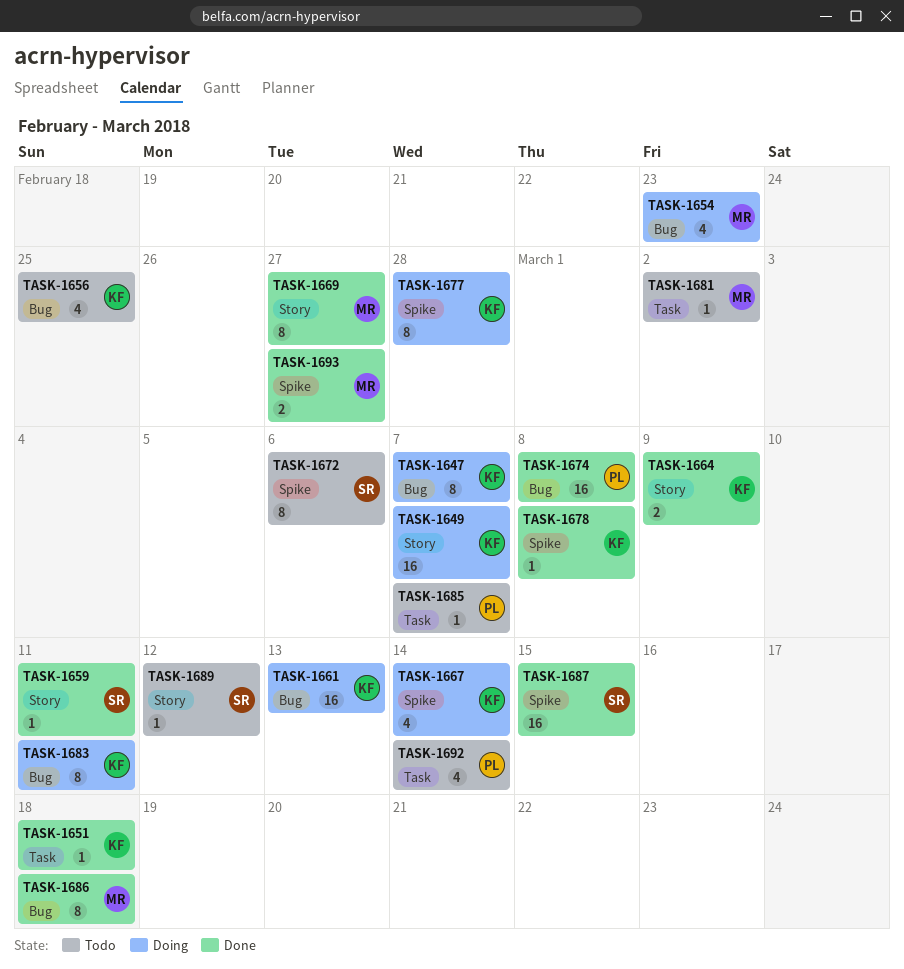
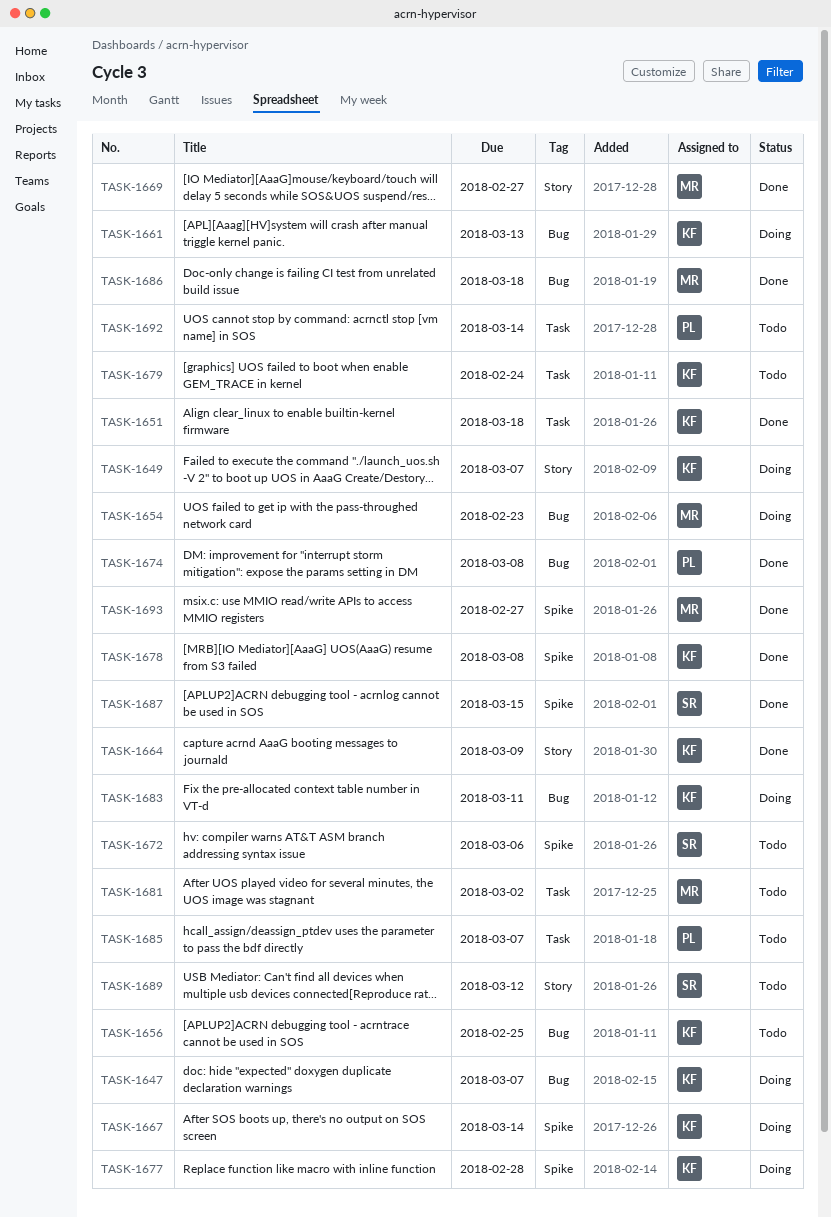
TASK-1659: present -> none
TASK-1679: none -> present

